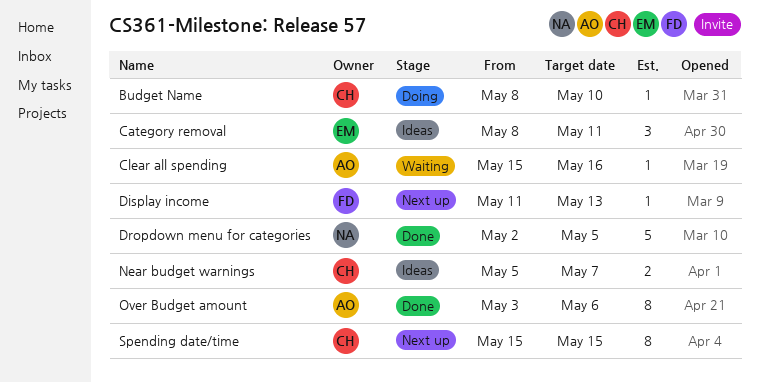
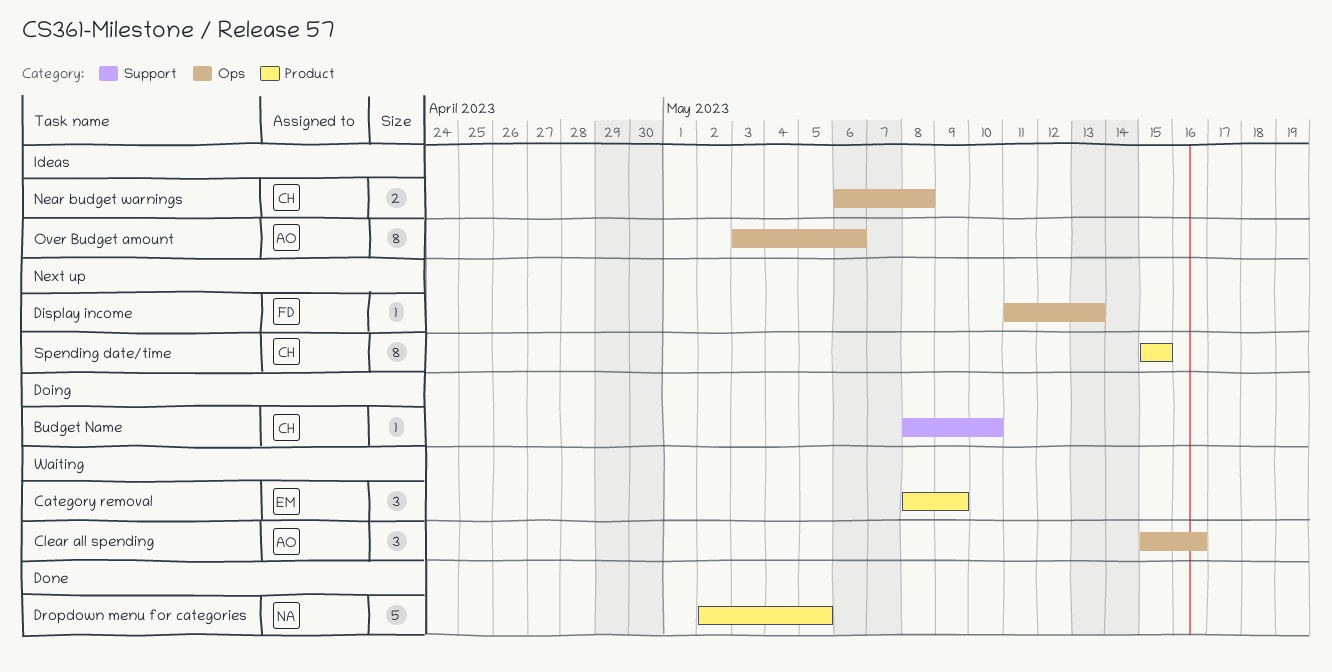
Category removal, status: Ideas -> Waiting
Category removal, due: May 11 -> May 9
Clear all spending, estimate: 1 -> 3
Near budget warnings, start: May 5 -> May 6
Near budget warnings, due: May 7 -> May 8
Over Budget amount, status: Done -> Ideas

